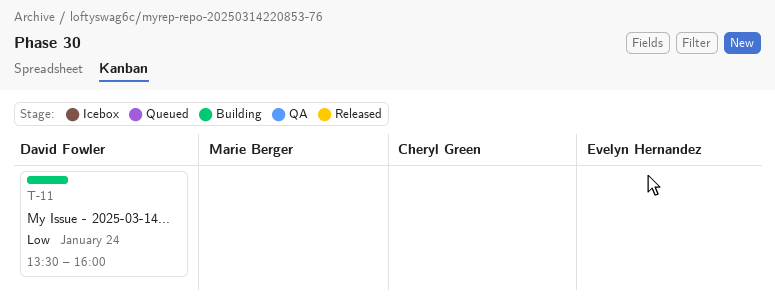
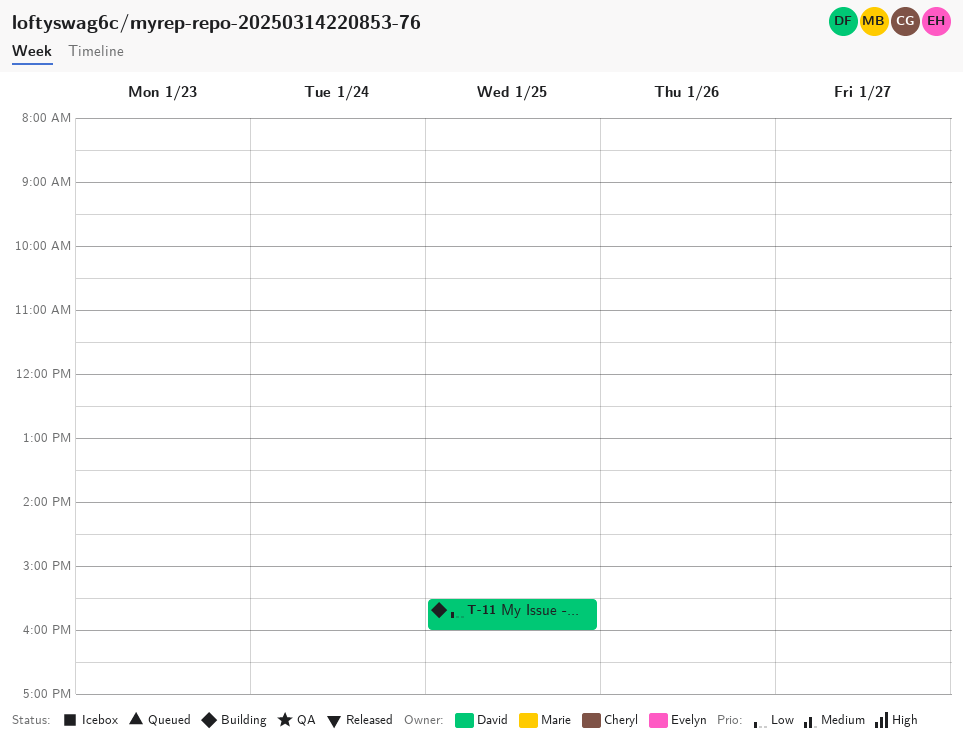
T-11, day: Jan 24 -> Jan 25
T-11, begins: 13:30 -> 15:30

